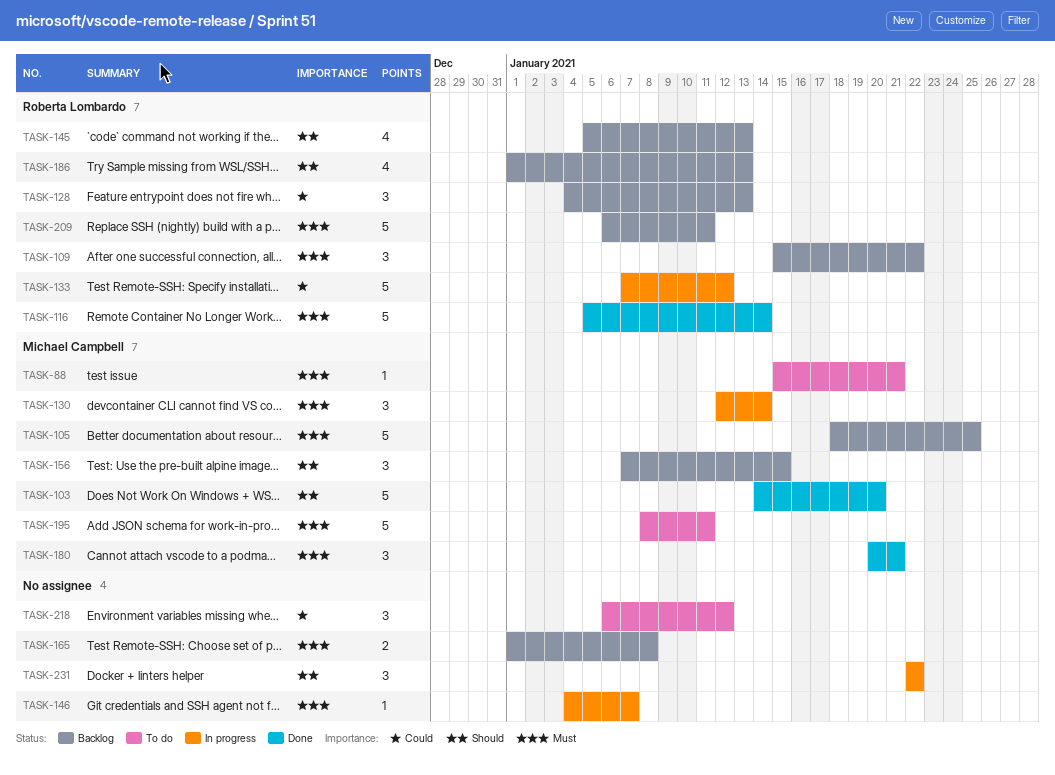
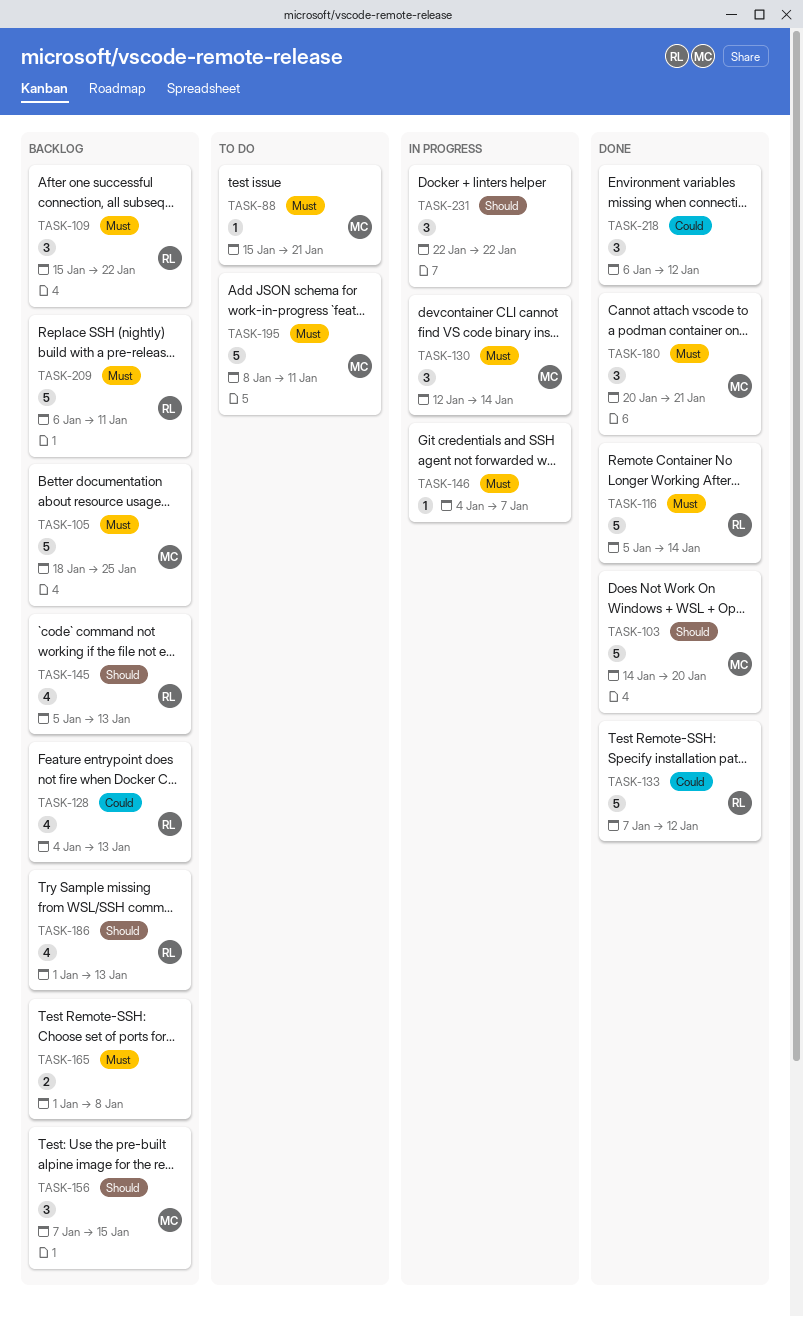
TASK-128, estimate: 3 -> 4
TASK-133, status: In progress -> Done
TASK-218, status: To do -> Done

